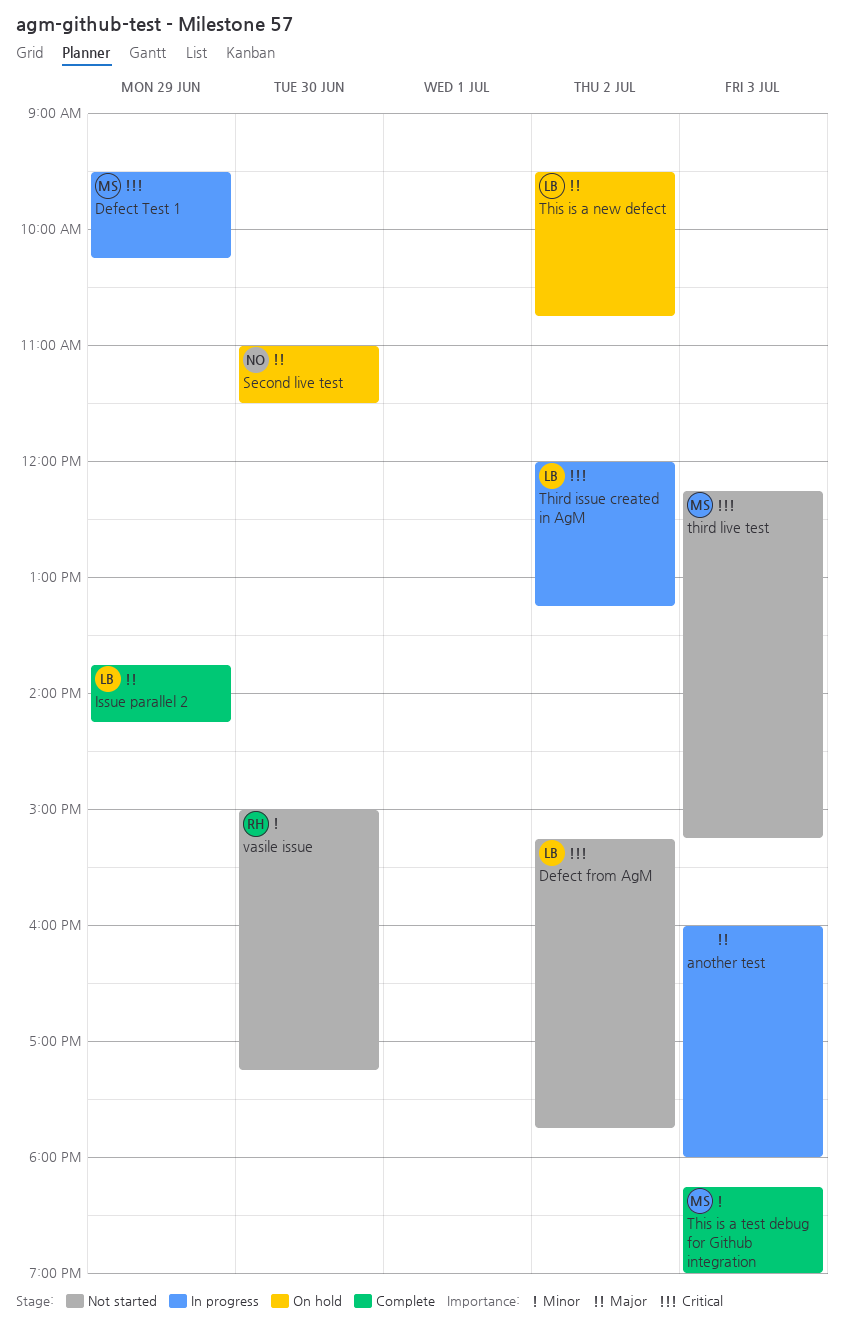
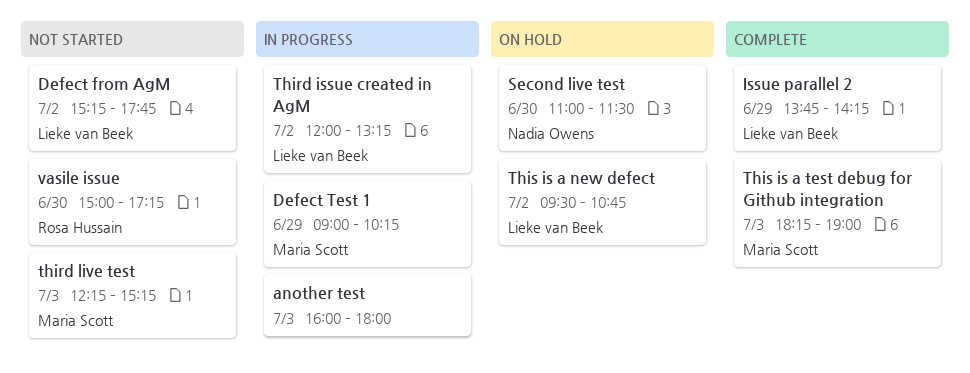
Defect Test 1, begins: 09:30 -> 09:00

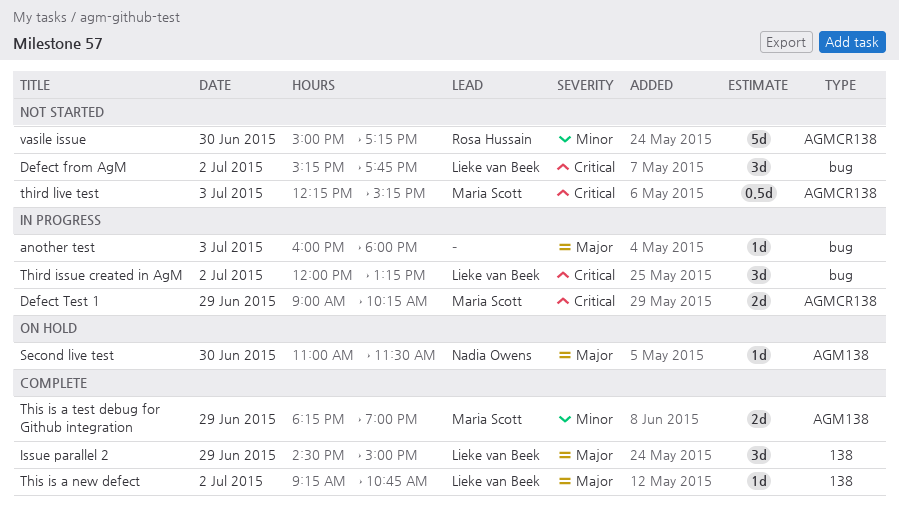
Issue parallel 2, begins: 13:45 -> 14:30
Issue parallel 2, ends: 14:15 -> 15:00
This is a new defect, status: On hold -> Complete
This is a new defect, begins: 09:30 -> 09:15
This is a test debug for Github integration, day: Jul 3 -> Jun 29

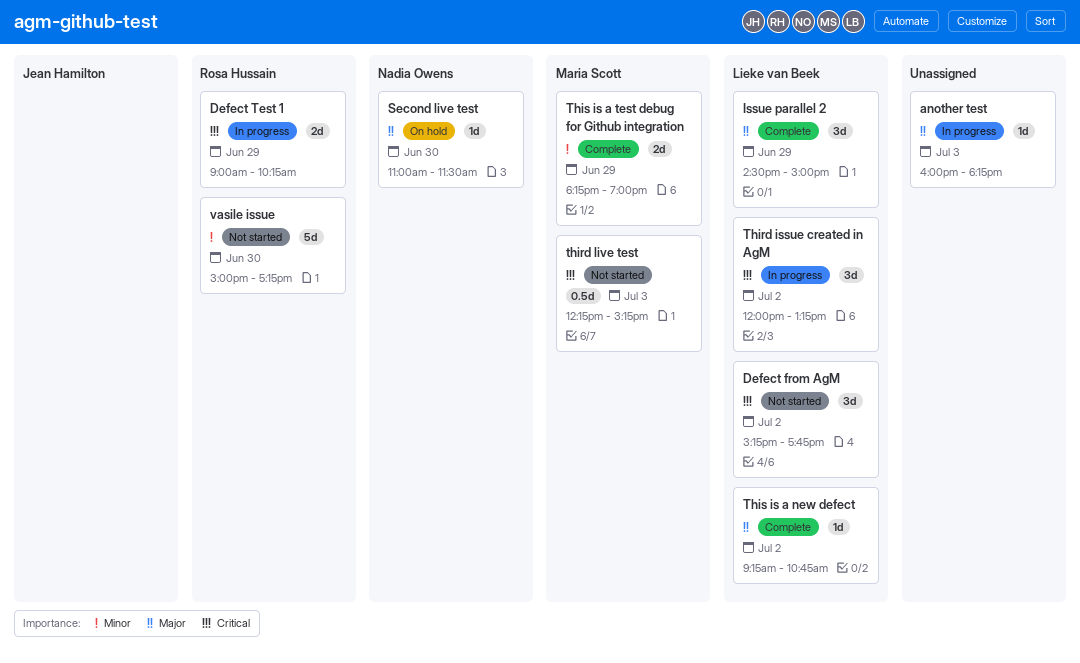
another test, ends: 18:00 -> 18:15
Defect Test 1, owner: Maria Scott -> Rosa Hussain

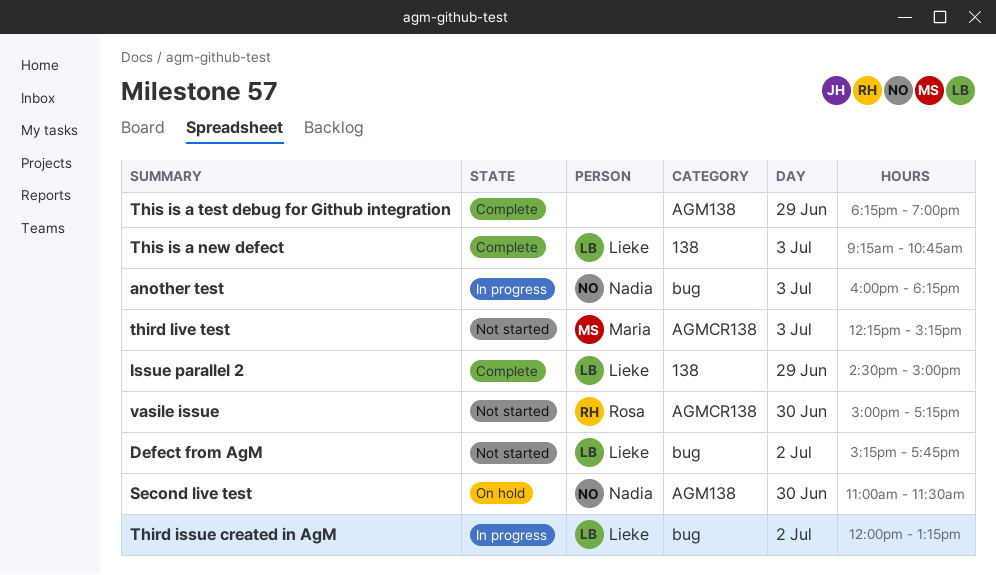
another test, owner: none -> Nadia Owens
Defect Test 1: present -> none
This is a new defect, day: Jul 2 -> Jul 3
This is a test debug for Github integration, owner: Maria Scott -> none

